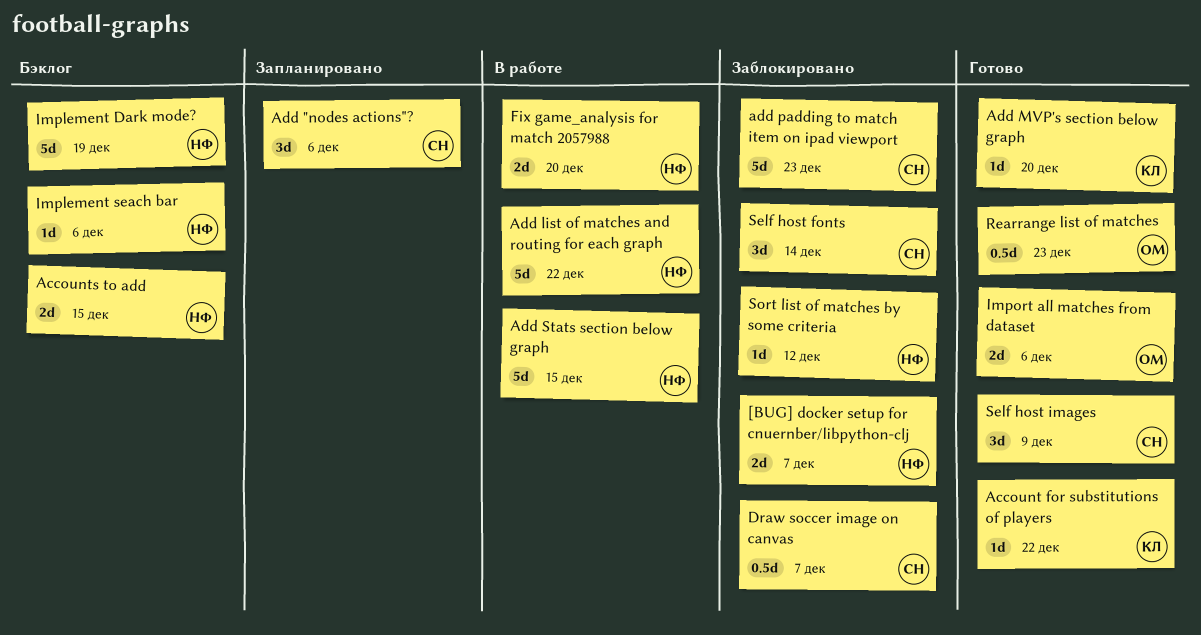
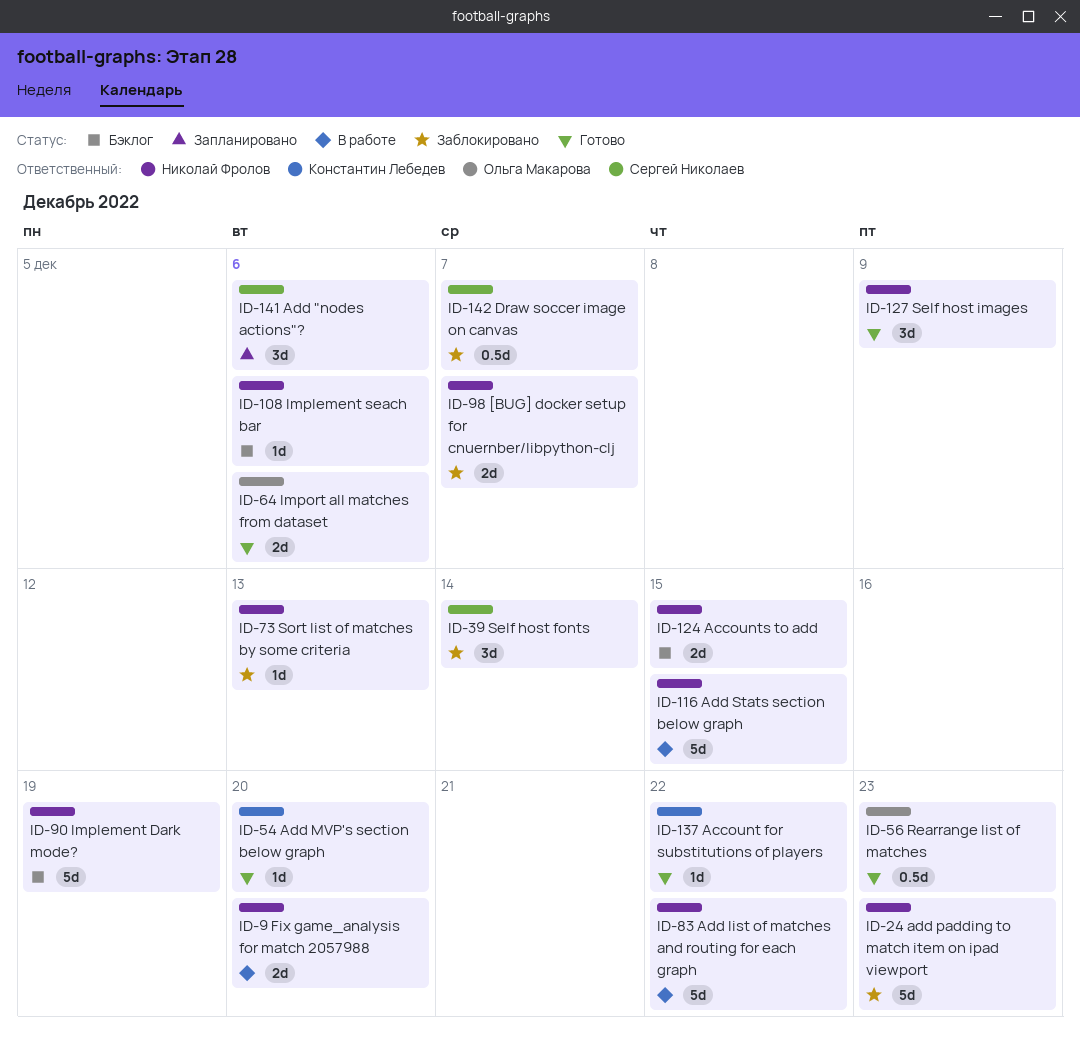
add padding to match item on ipad viewport, owner: Сергей Николаев -> Николай Фролов
Self host images, owner: Сергей Николаев -> Николай Фролов
Sort list of matches by some criteria, due: Dec 12 -> Dec 13

